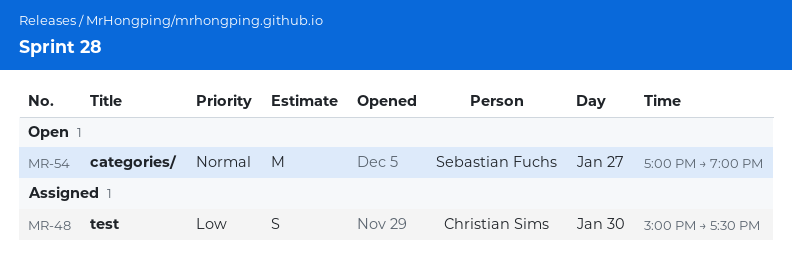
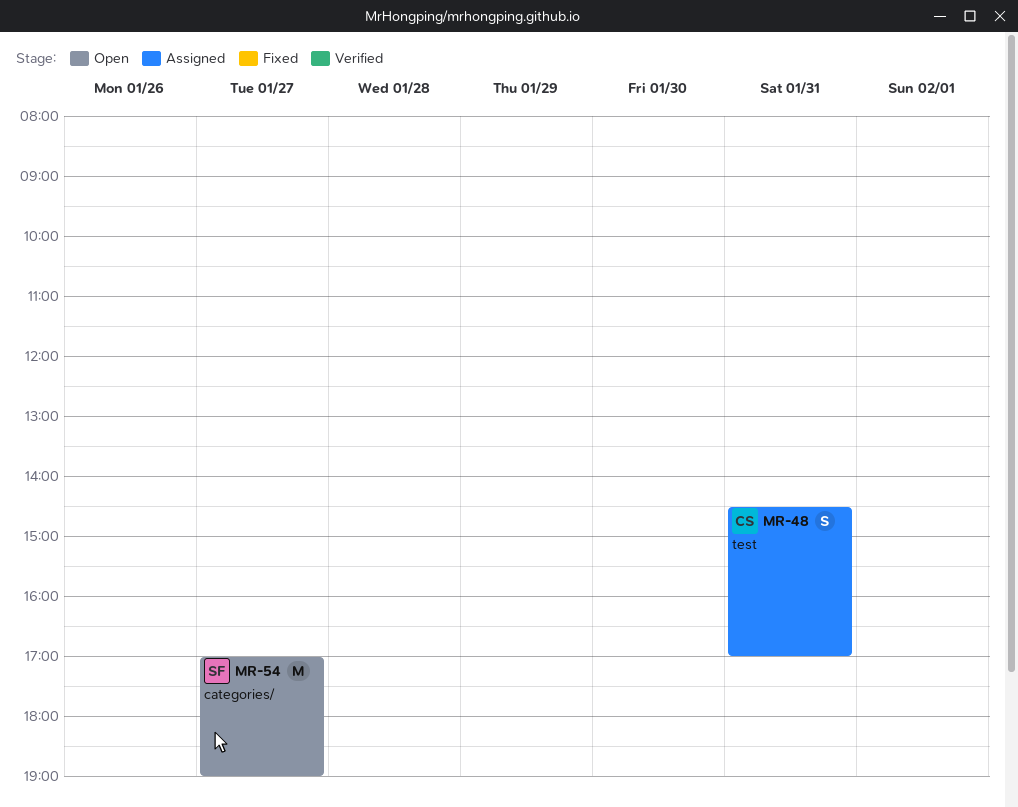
MR-48, day: Jan 30 -> Jan 31
MR-48, begins: 15:00 -> 14:30
MR-48, ends: 17:30 -> 17:00

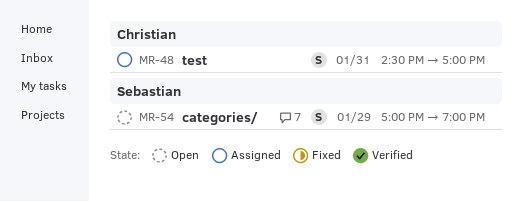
MR-54, estimate: M -> S
MR-54, day: Jan 27 -> Jan 29

